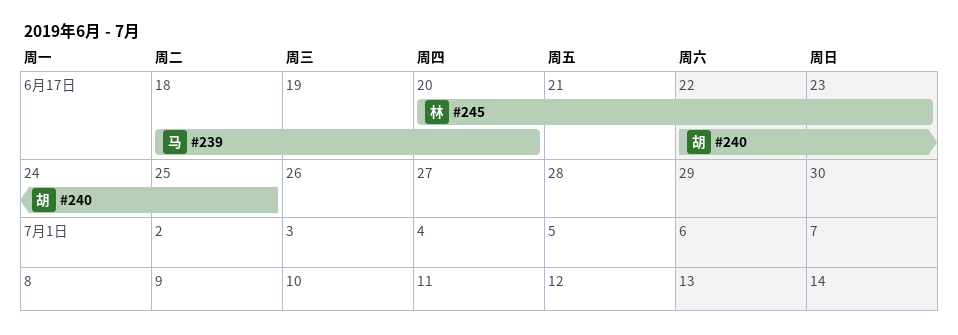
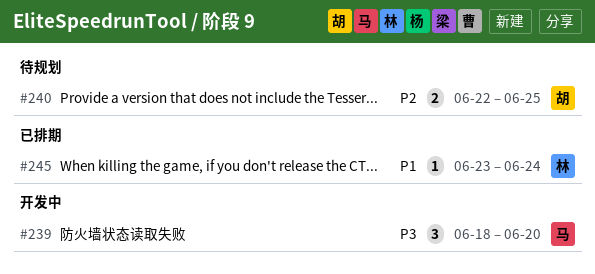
#245, start: Jun 20 -> Jun 23
#245, due: Jun 23 -> Jun 24

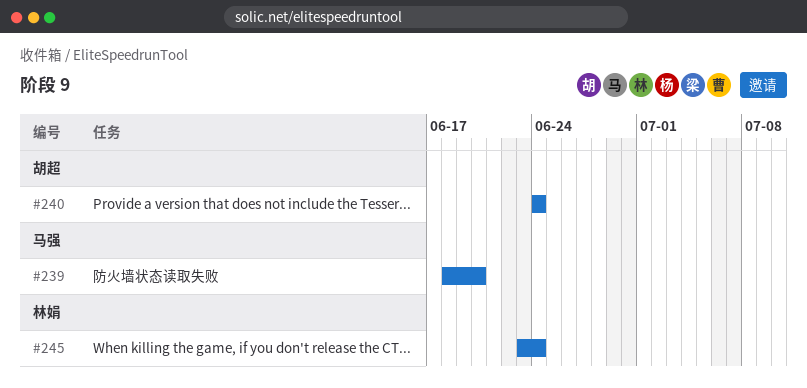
#240, start: Jun 22 -> Jun 24
#240, due: Jun 25 -> Jun 24

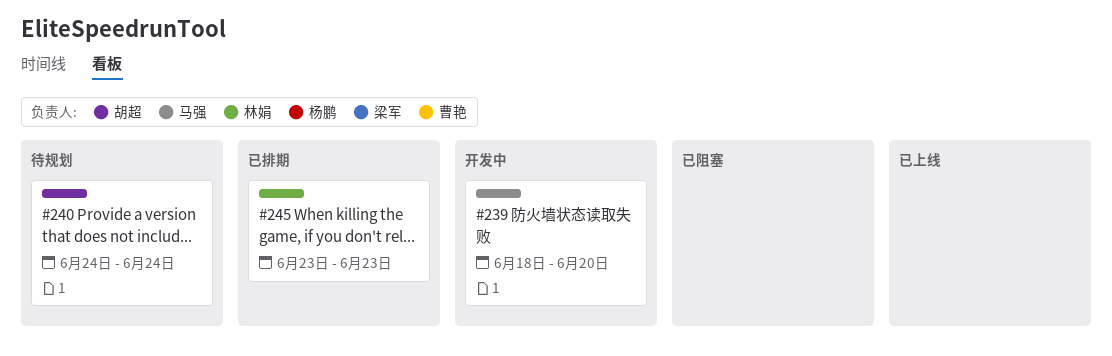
#245, due: Jun 24 -> Jun 23

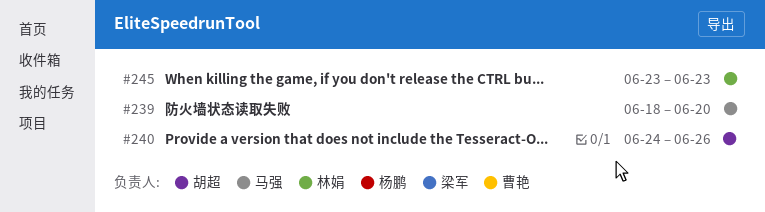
#240, due: Jun 24 -> Jun 26

